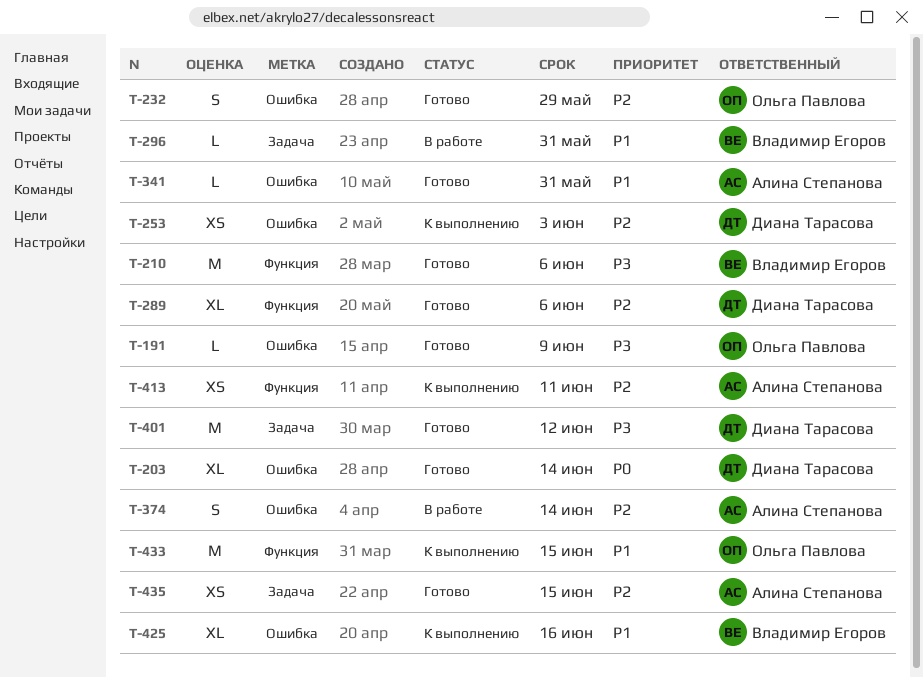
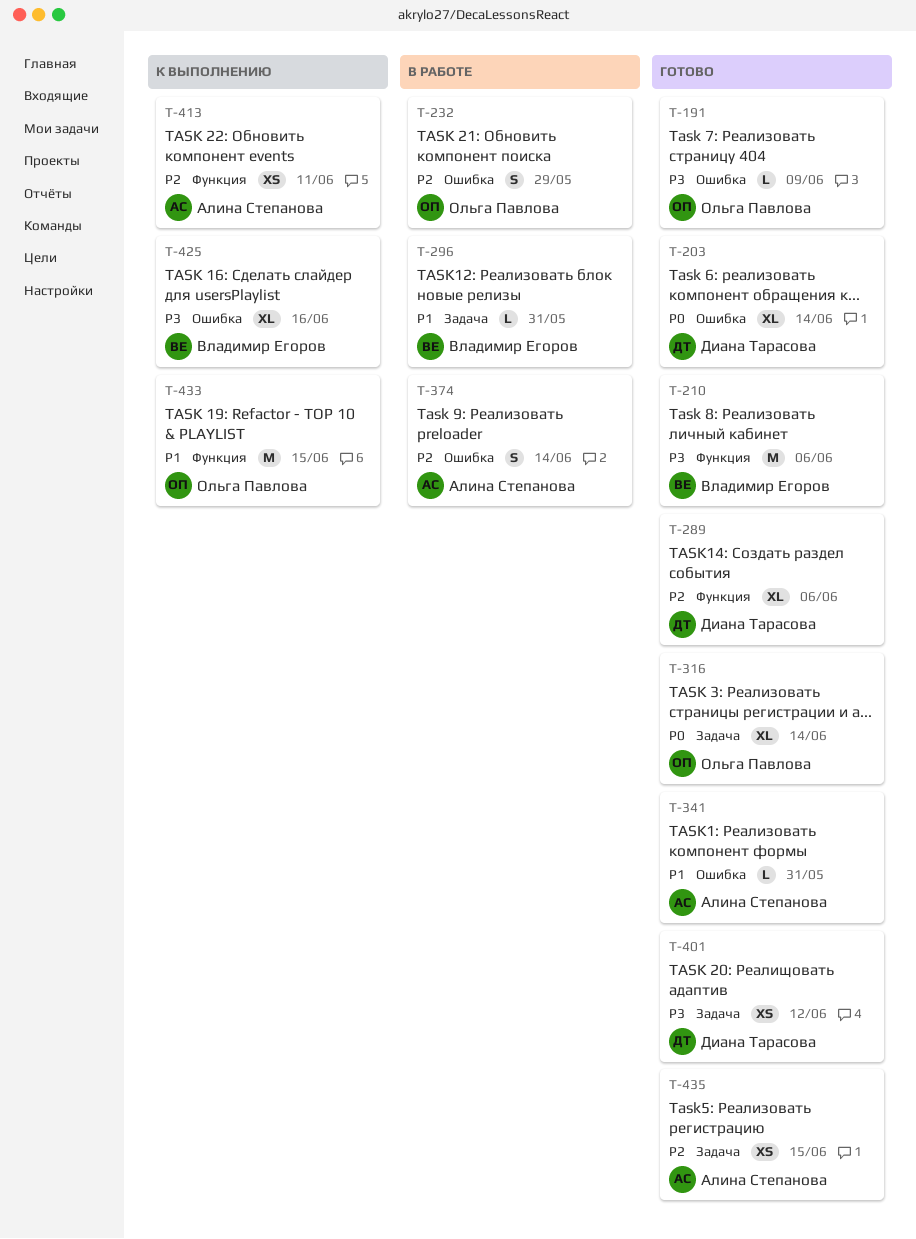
T-232, status: Готово -> В работе
T-253: present -> none
T-316: none -> present
T-401, estimate: M -> XS
T-425, priority: P1 -> P3

